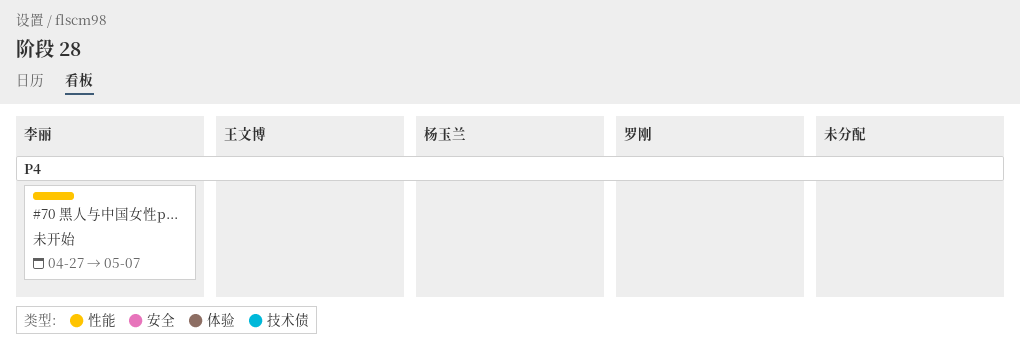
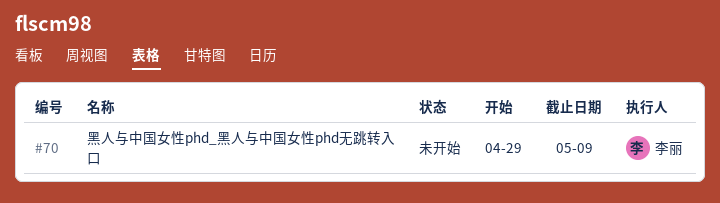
#70, start: Apr 27 -> Apr 29
#70, due: May 7 -> May 9

